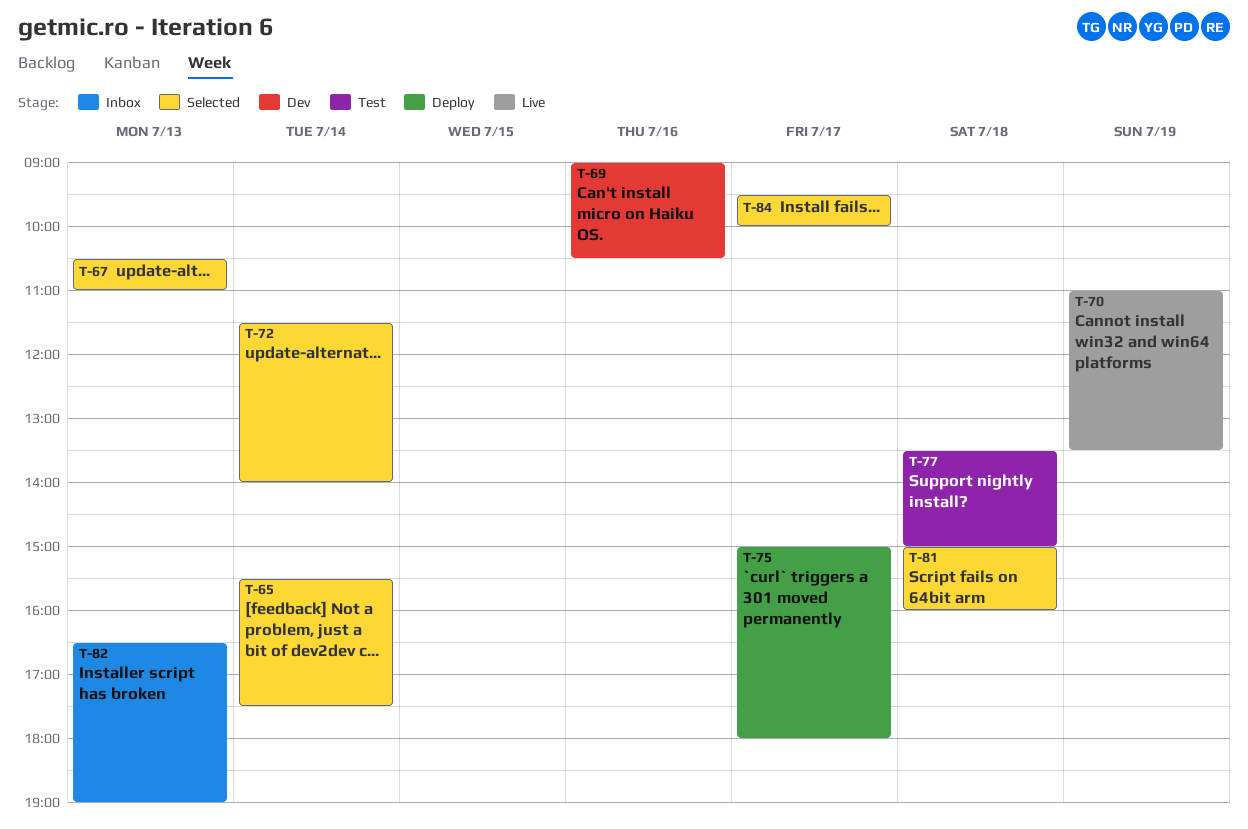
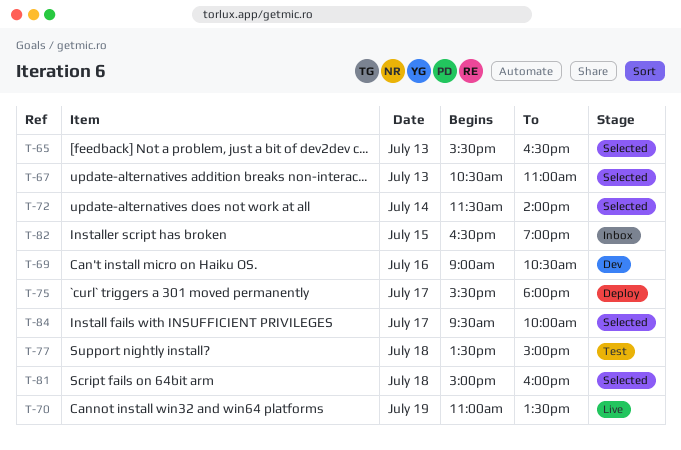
T-65, day: Jul 14 -> Jul 13
T-65, ends: 17:30 -> 16:30
T-75, begins: 15:00 -> 15:30
T-82, day: Jul 13 -> Jul 15

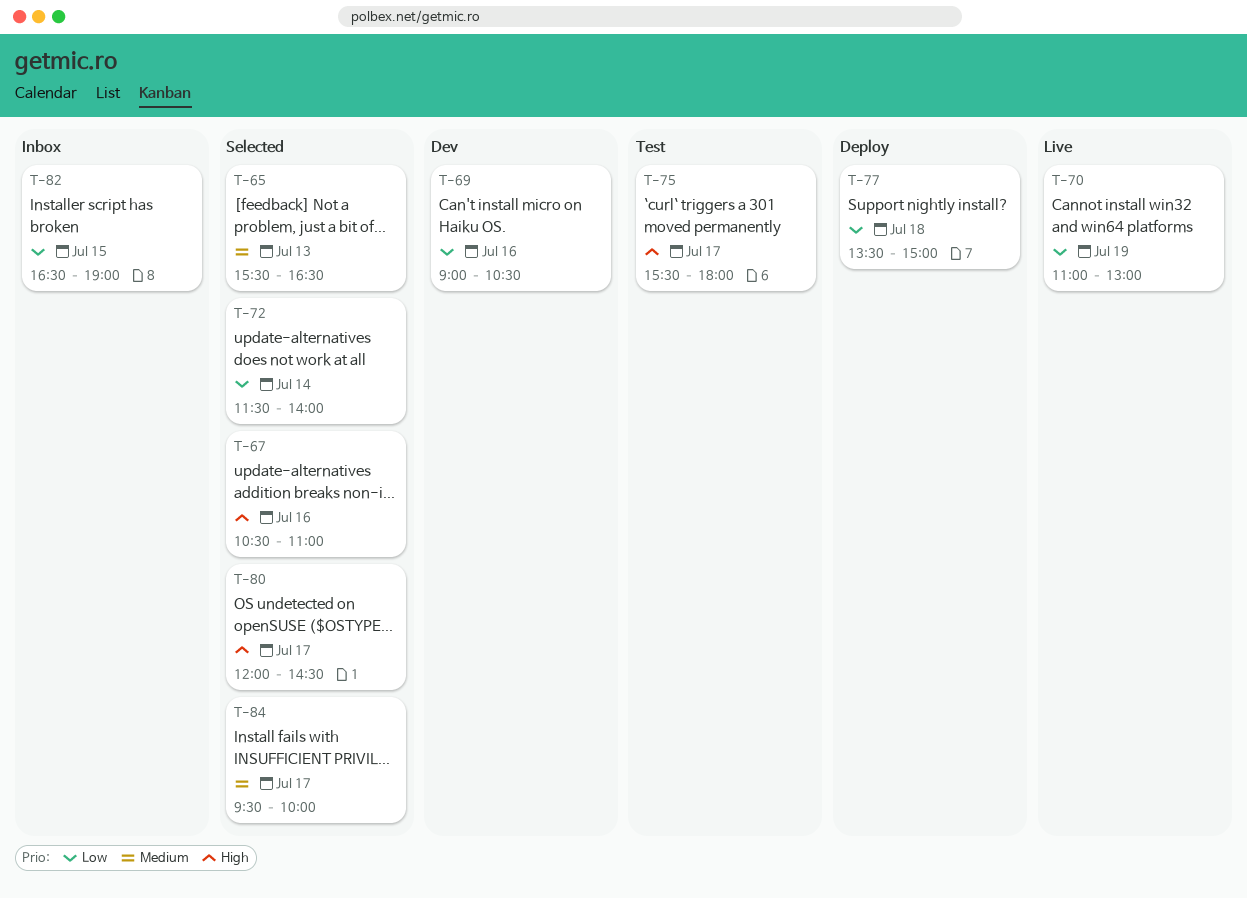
T-67, day: Jul 13 -> Jul 16
T-70, ends: 13:30 -> 13:00
T-75, status: Deploy -> Test
T-77, status: Test -> Deploy
T-80: none -> present
T-81: present -> none

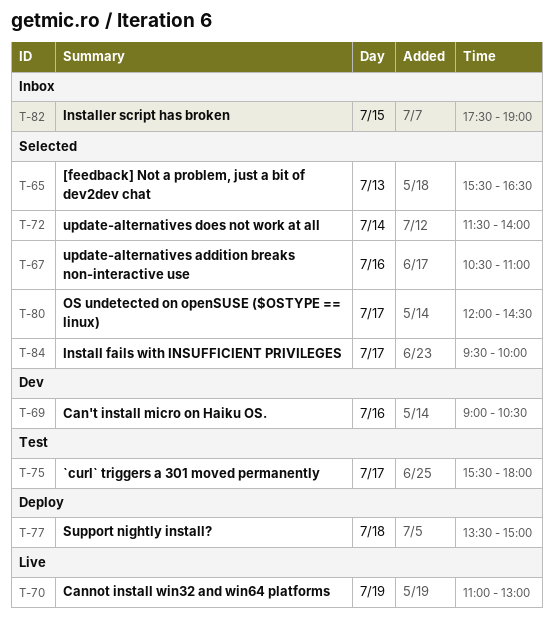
T-82, begins: 16:30 -> 17:30

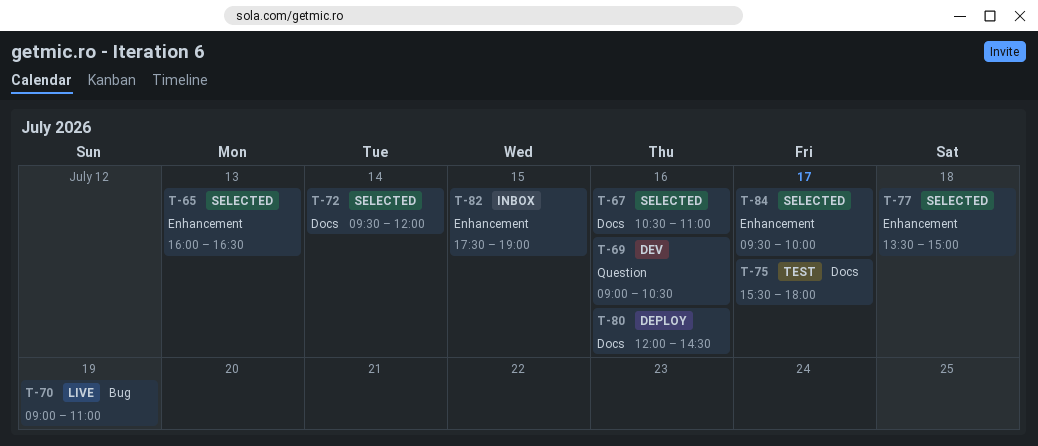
T-65, begins: 15:30 -> 16:00
T-70, begins: 11:00 -> 09:00
T-70, ends: 13:00 -> 11:00
T-72, begins: 11:30 -> 09:30
T-72, ends: 14:00 -> 12:00
T-77, status: Deploy -> Selected
T-80, status: Selected -> Deploy
T-80, day: Jul 17 -> Jul 16

